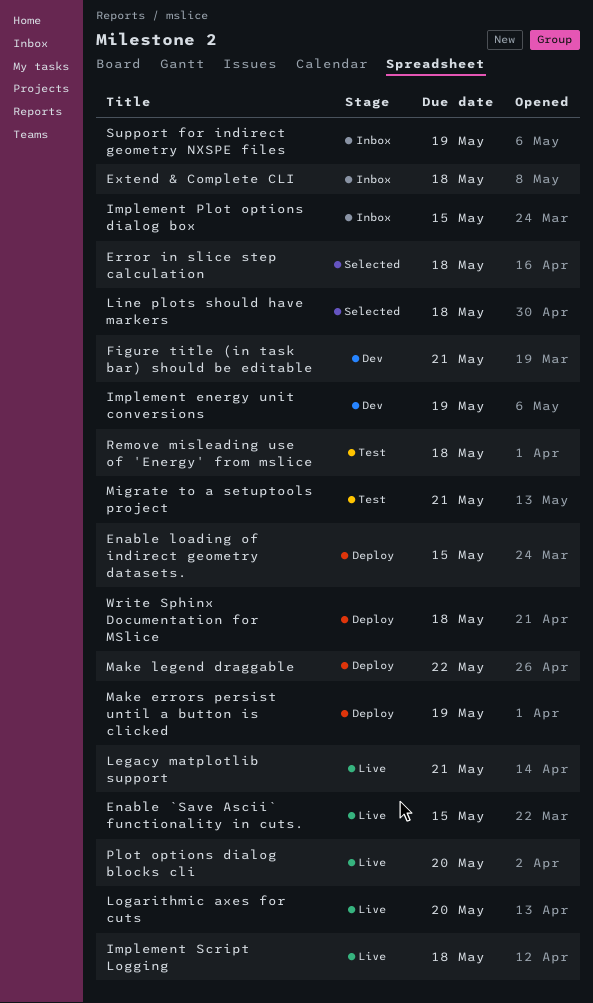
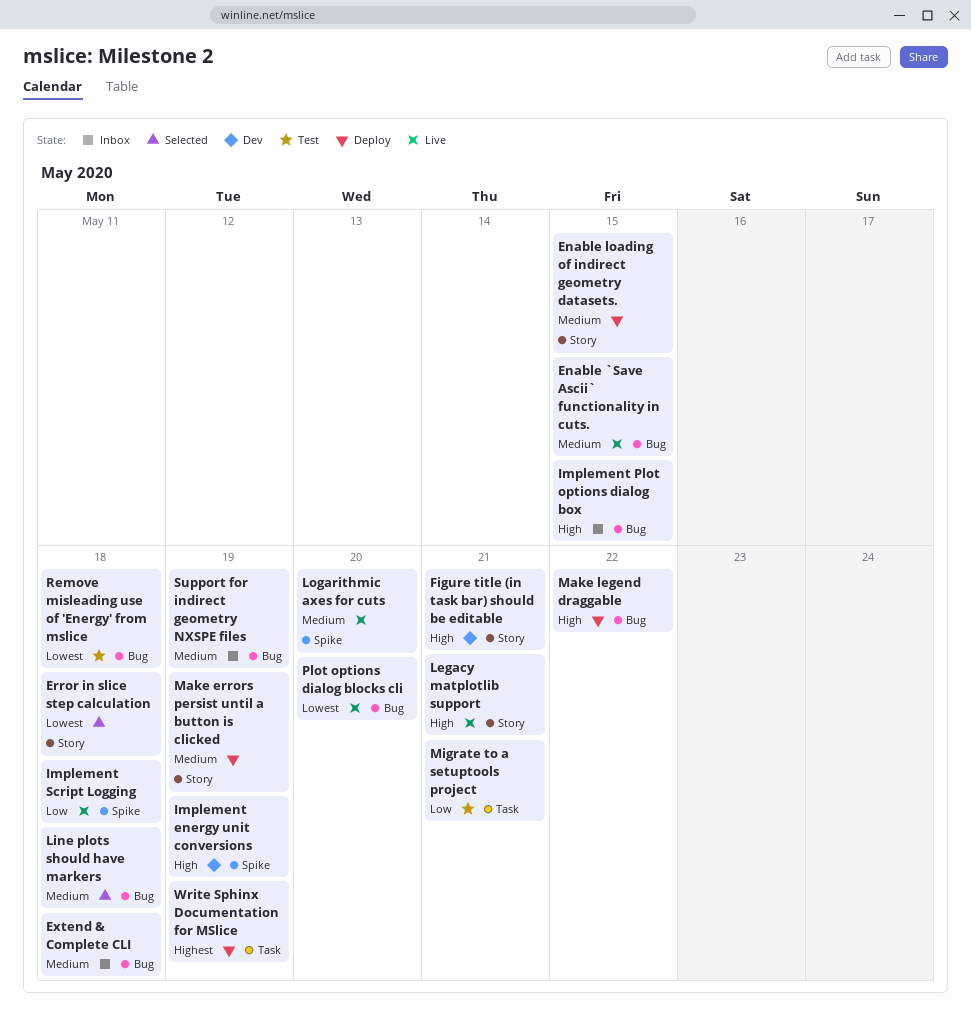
Write Sphinx Documentation for MSlice, due: May 18 -> May 19

